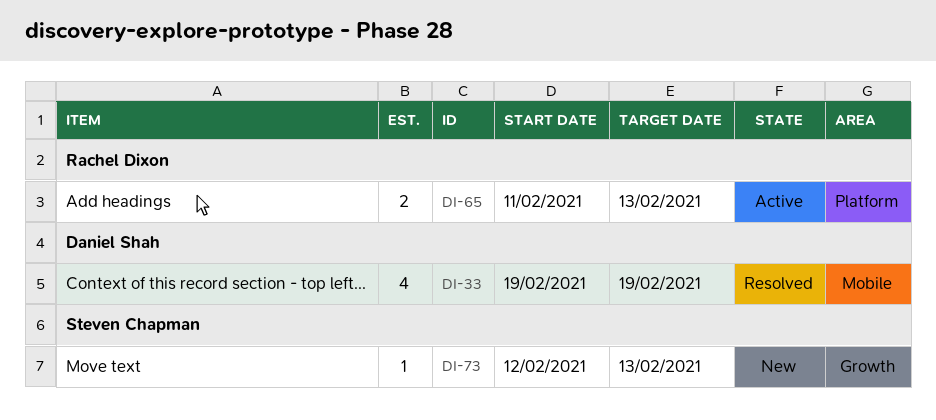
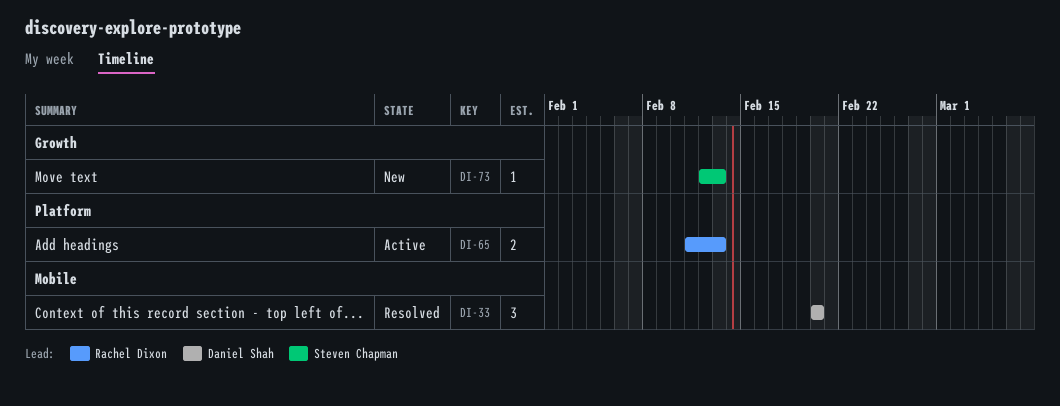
DI-33, estimate: 4 -> 3
DI-33, start: Feb 19 -> Feb 20
DI-33, due: Feb 19 -> Feb 20

